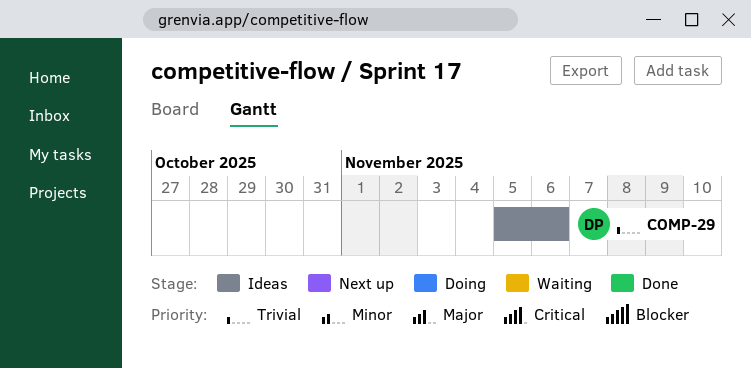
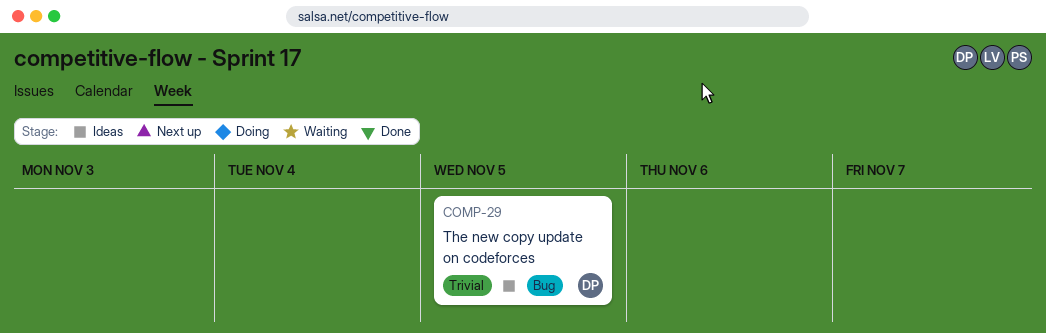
COMP-29, due: Nov 6 -> Nov 5

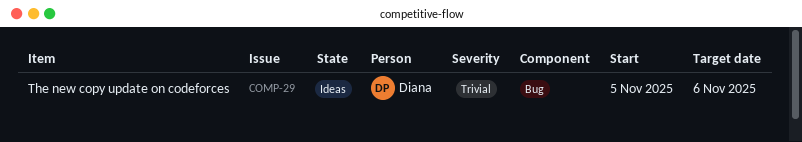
COMP-29, due: Nov 5 -> Nov 6

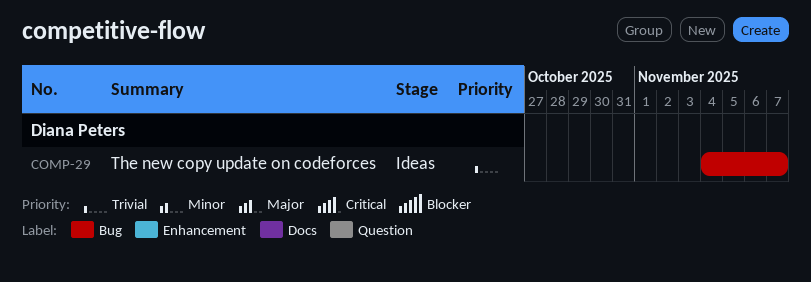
COMP-29, start: Nov 5 -> Nov 4
COMP-29, due: Nov 6 -> Nov 7

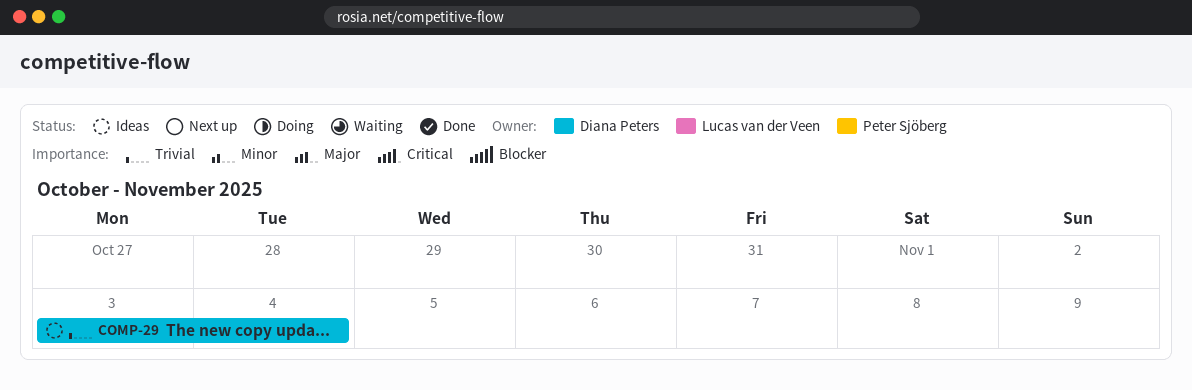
COMP-29, start: Nov 4 -> Nov 3
COMP-29, due: Nov 7 -> Nov 4

